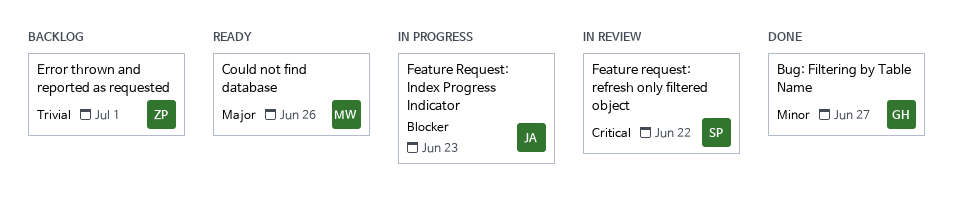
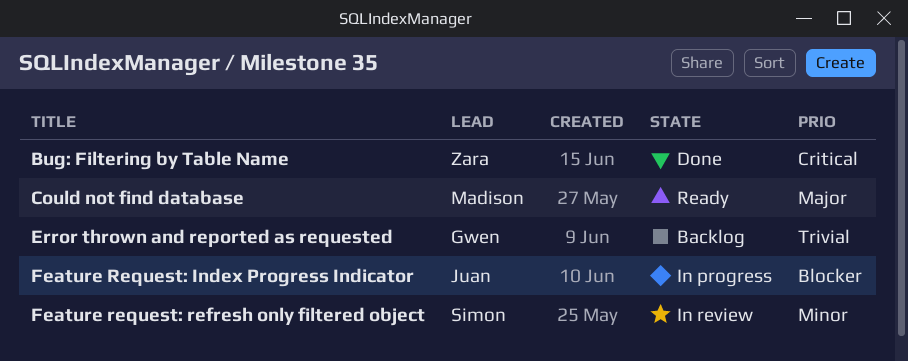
Bug: Filtering by Table Name, owner: Gwen -> Zara
Bug: Filtering by Table Name, priority: Minor -> Critical
Error thrown and reported as requested, owner: Zara -> Gwen
Feature request: refresh only filtered object, priority: Critical -> Minor

